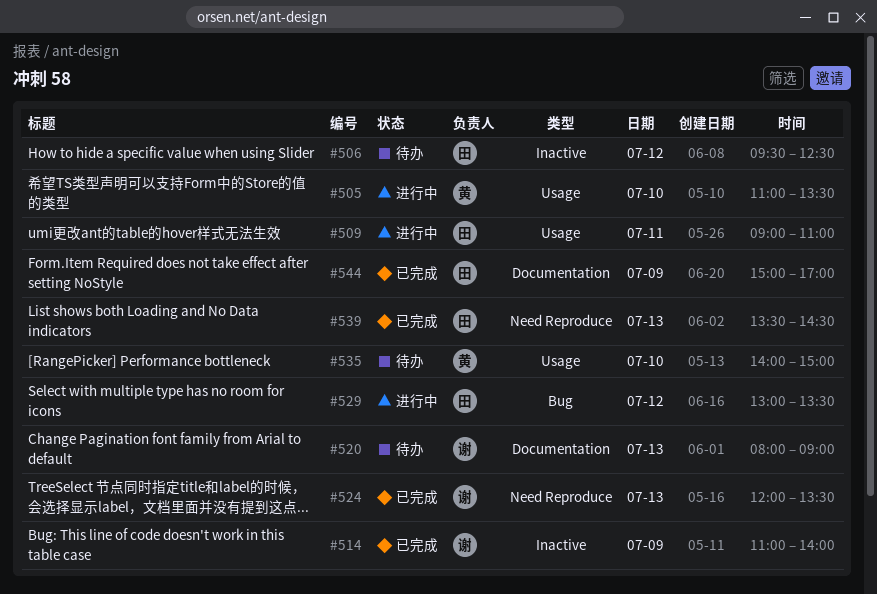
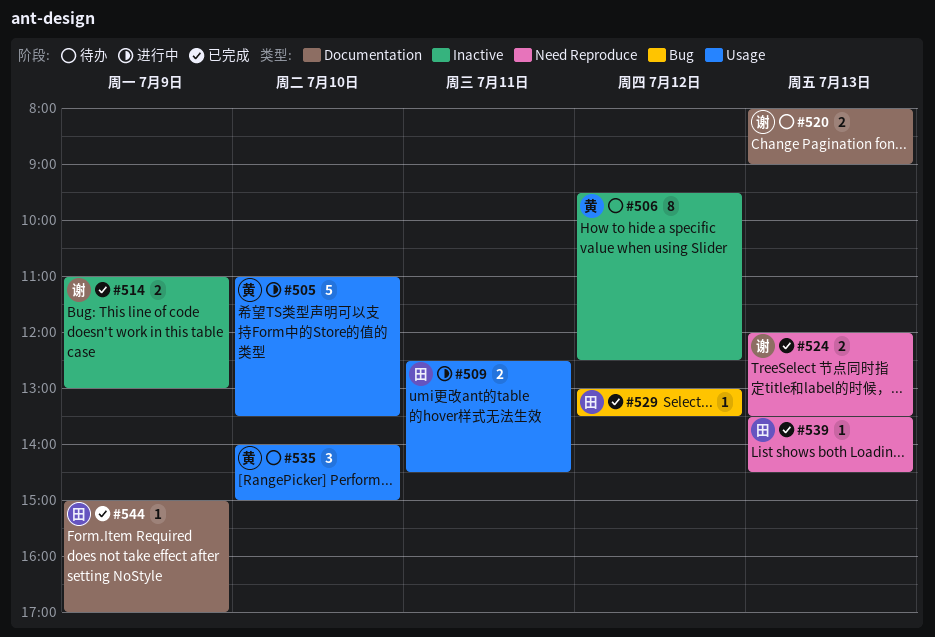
#506, owner: 田 -> 黄
#509, begins: 09:00 -> 12:30
#509, ends: 11:00 -> 14:30
#514, ends: 14:00 -> 13:00
#529, status: 进行中 -> 已完成

